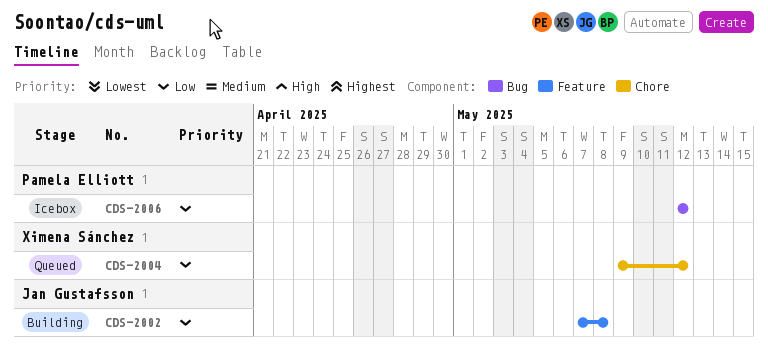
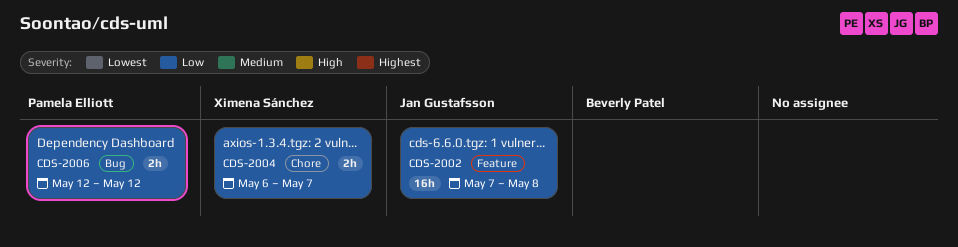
CDS-2004, start: May 9 -> May 6
CDS-2004, due: May 12 -> May 7

